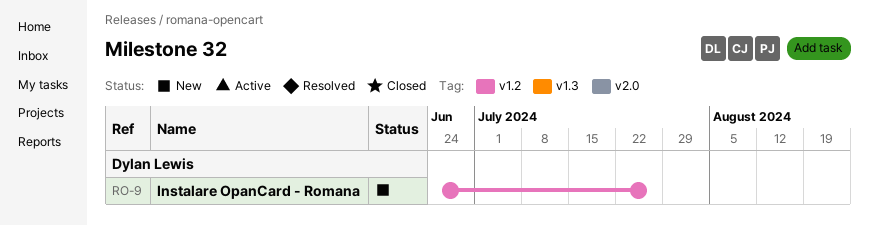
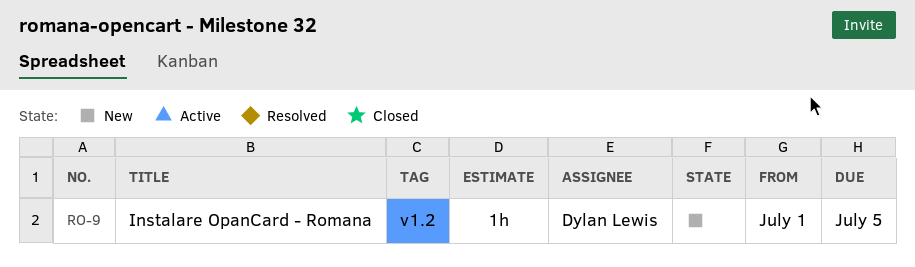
RO-9, start: Jun 24 -> Jul 1
RO-9, due: Jul 26 -> Jul 5

